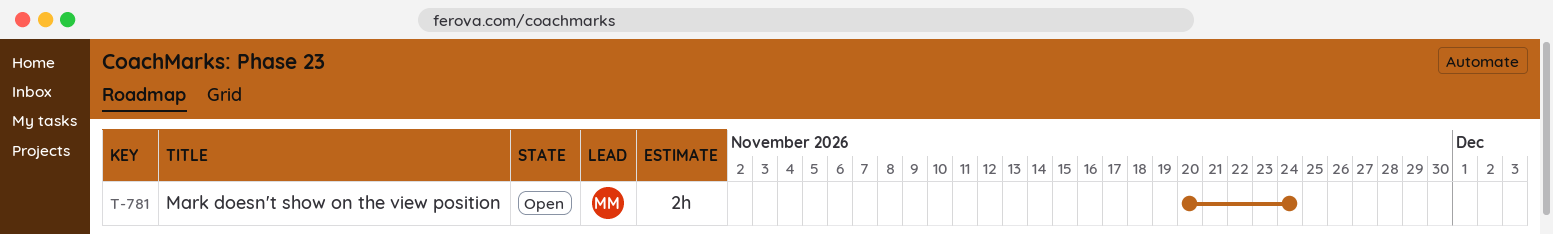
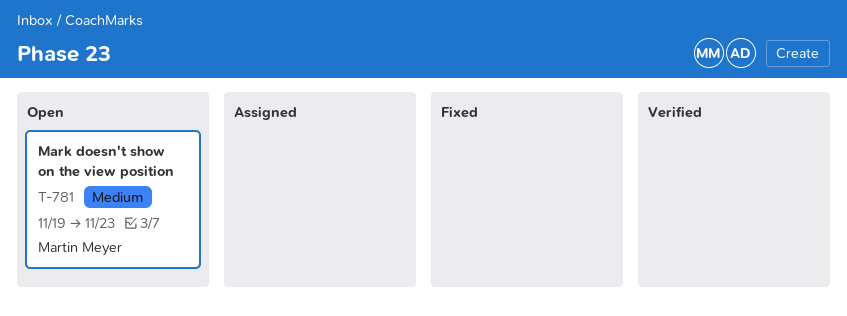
T-781, start: Nov 20 -> Nov 19
T-781, due: Nov 24 -> Nov 23

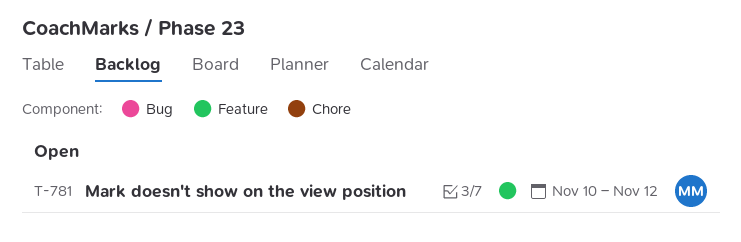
T-781, start: Nov 19 -> Nov 10
T-781, due: Nov 23 -> Nov 12

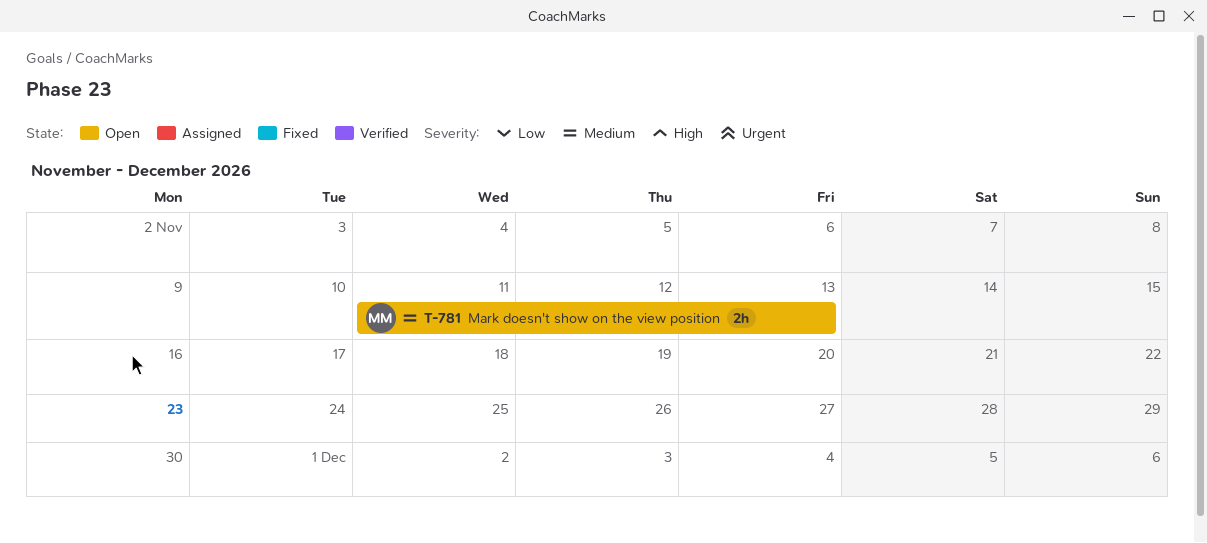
T-781, start: Nov 10 -> Nov 11
T-781, due: Nov 12 -> Nov 13

